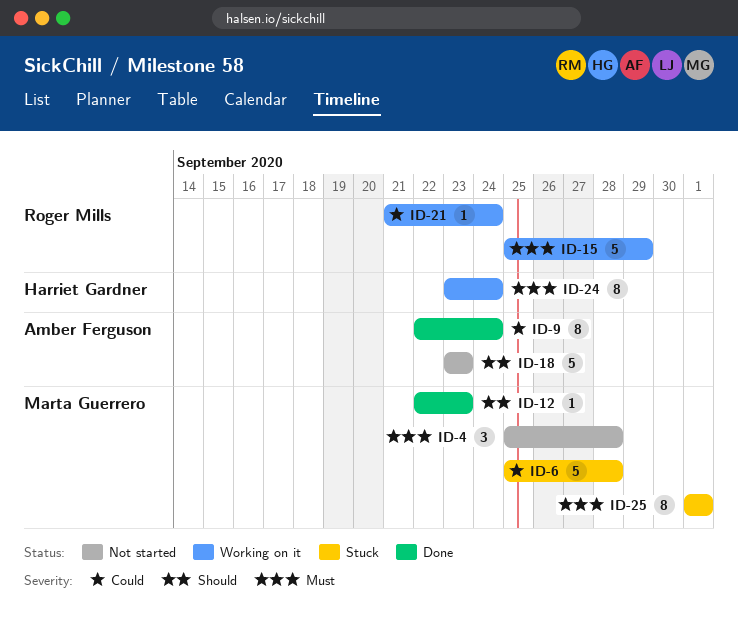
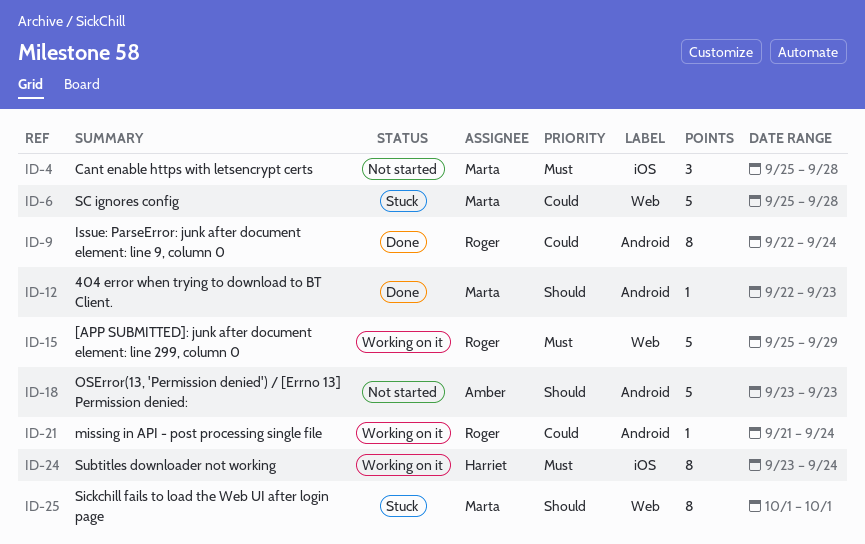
ID-9, owner: Amber Ferguson -> Roger Mills
ID-25, priority: Must -> Should

